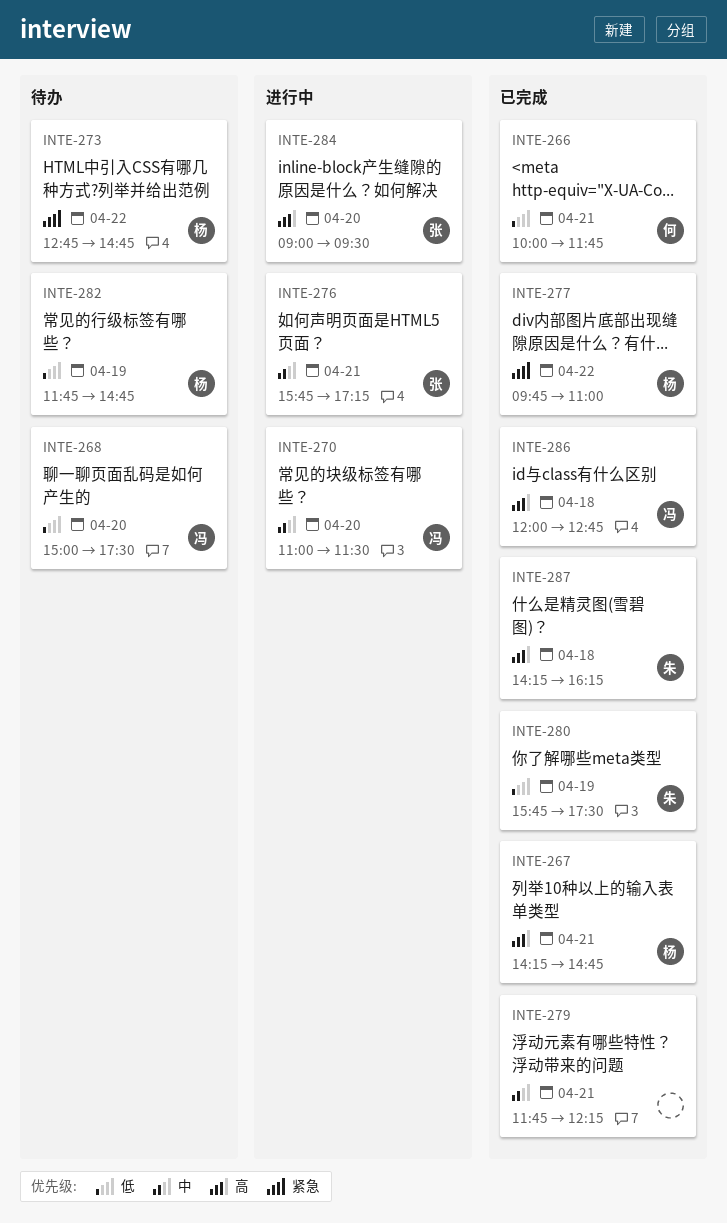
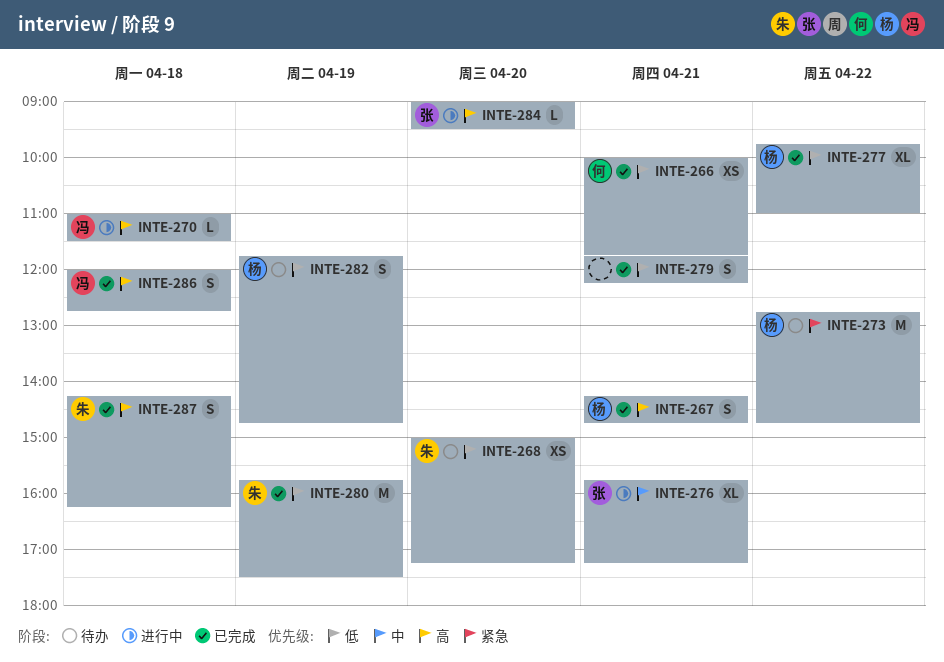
INTE-268, owner: 冯 -> 朱
INTE-268, ends: 17:30 -> 17:15
INTE-270, priority: 中 -> 高
INTE-270, day: Apr 20 -> Apr 18
INTE-277, priority: 紧急 -> 低
INTE-279, priority: 中 -> 低

